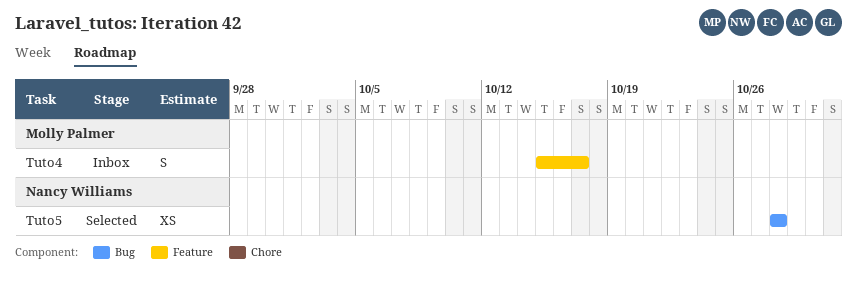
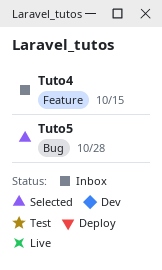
Tuto4, due: Oct 17 -> Oct 15

